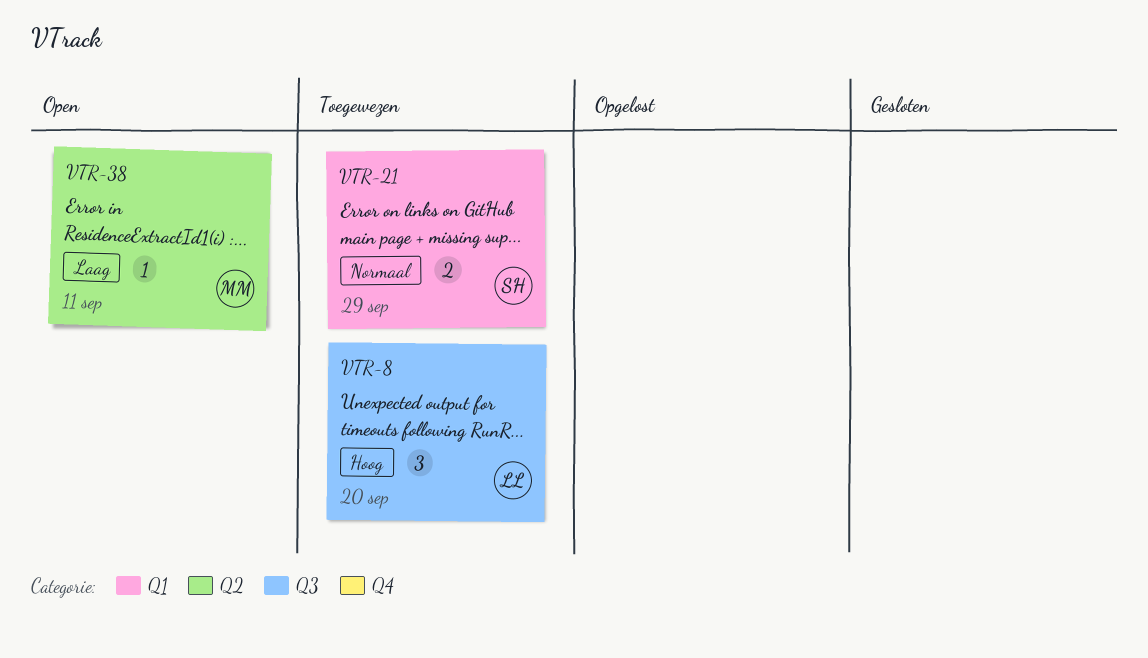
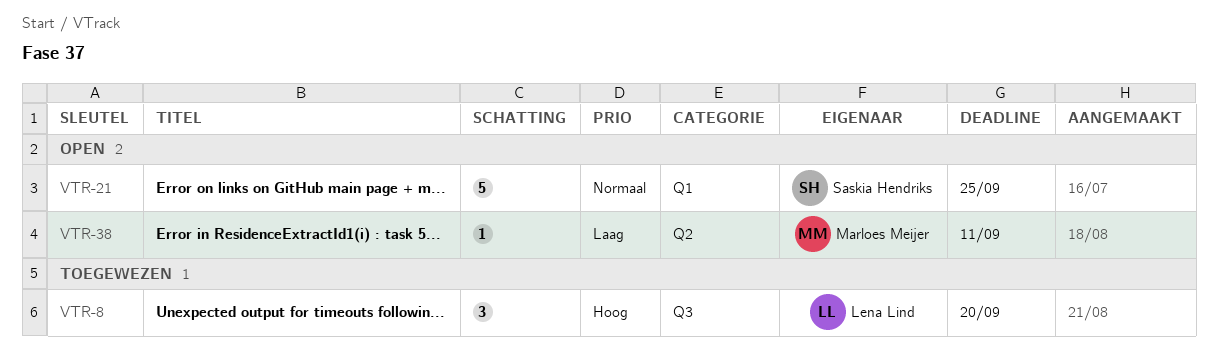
VTR-21, status: Toegewezen -> Open
VTR-21, estimate: 2 -> 5
VTR-21, due: Sep 29 -> Sep 25

